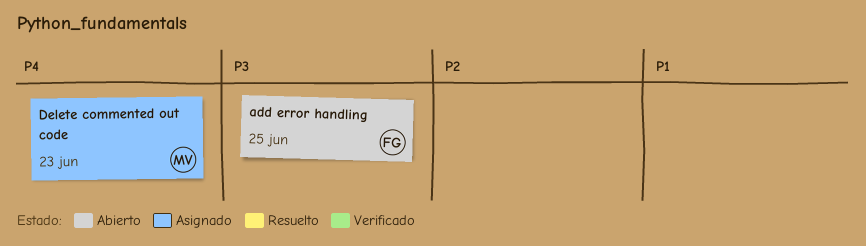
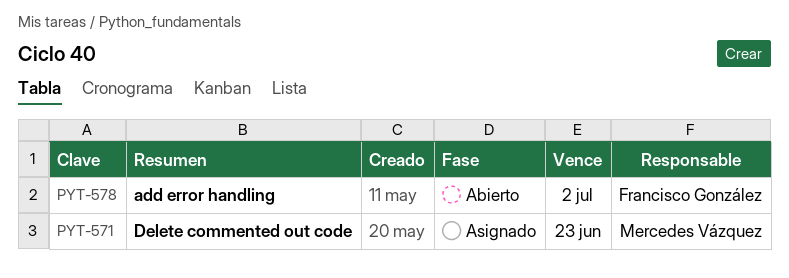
add error handling, due: Jun 25 -> Jul 2

